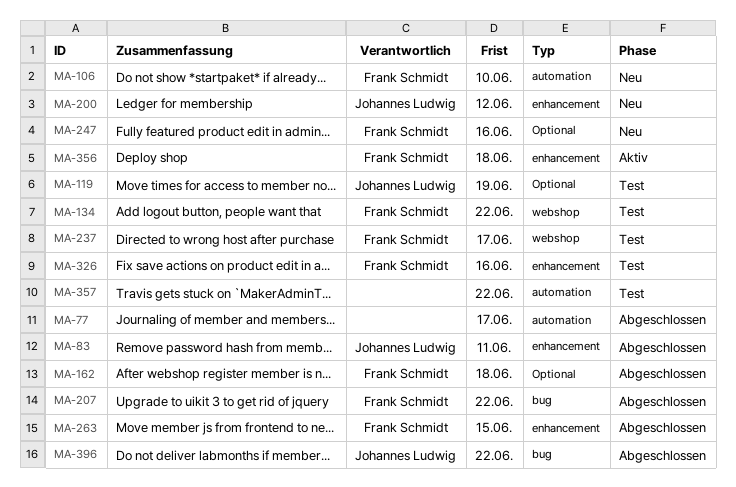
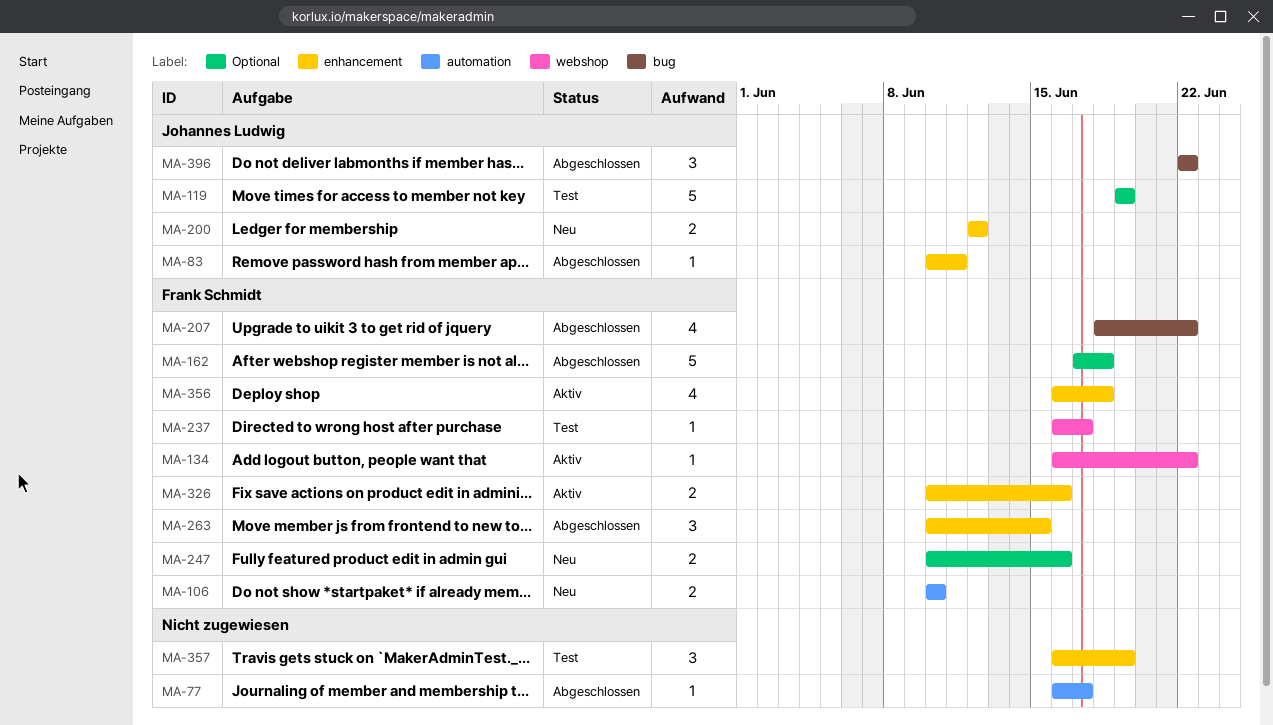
MA-134, status: Test -> Aktiv
MA-326, status: Test -> Aktiv
MA-357, label: automation -> enhancement
MA-357, due: Jun 22 -> Jun 19

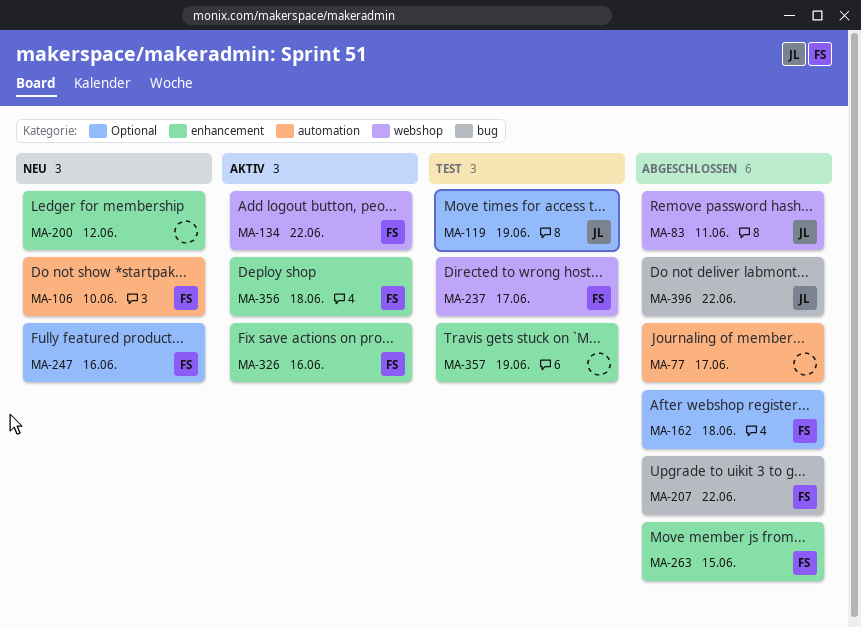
MA-83, label: enhancement -> webshop
MA-200, owner: Johannes Ludwig -> none

